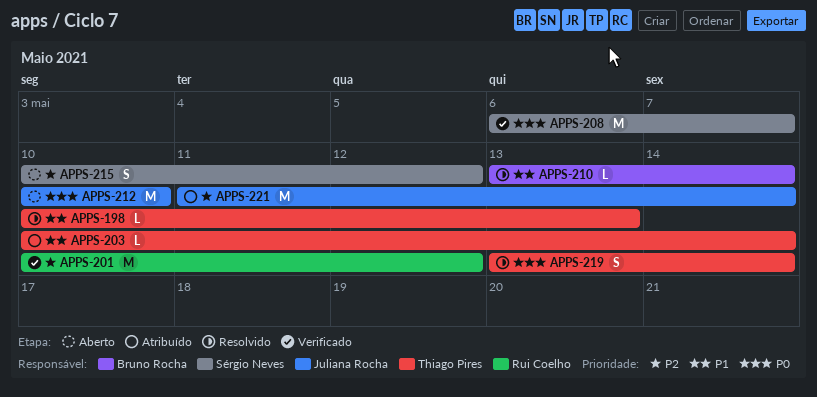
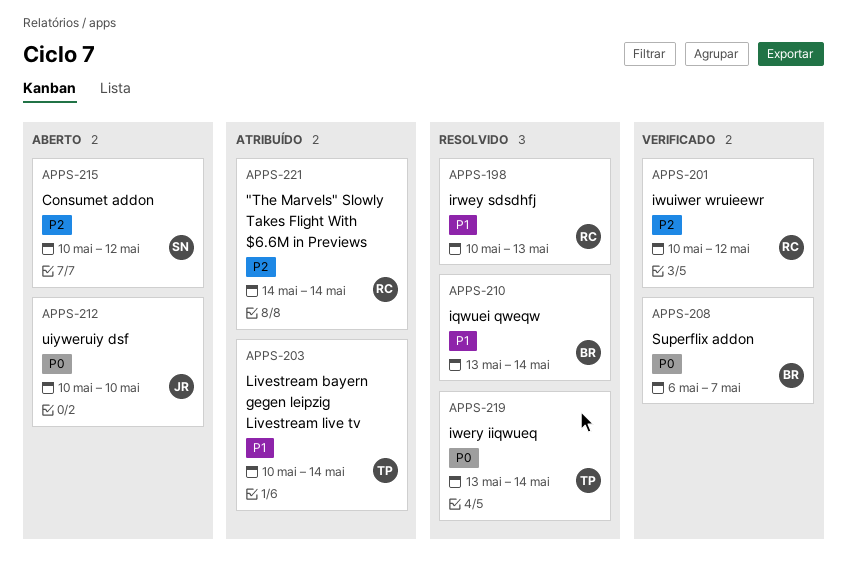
APPS-198, owner: Thiago Pires -> Rui Coelho
APPS-208, owner: Sérgio Neves -> Bruno Rocha
APPS-221, owner: Juliana Rocha -> Rui Coelho
APPS-221, start: May 11 -> May 14

